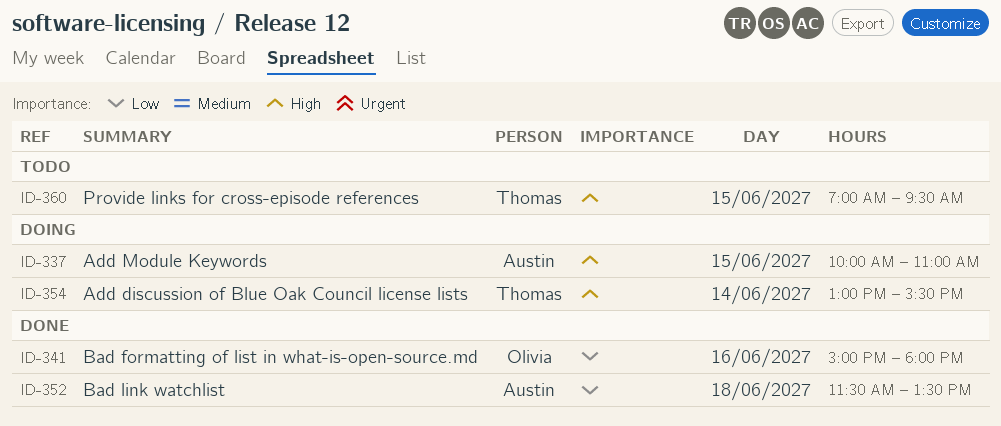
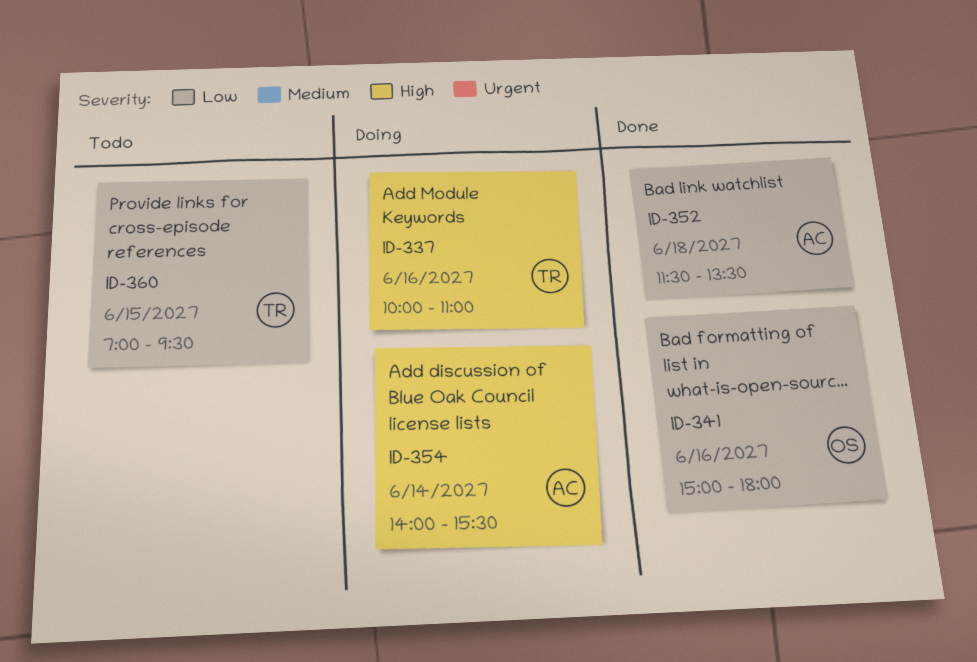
ID-337, owner: Austin -> Thomas
ID-337, day: Jun 15 -> Jun 16
ID-354, owner: Thomas -> Austin
ID-354, begins: 13:00 -> 14:00
ID-360, priority: High -> Low

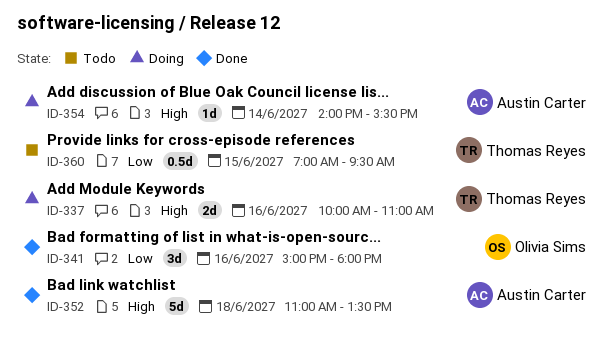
ID-352, priority: Low -> High
ID-352, begins: 11:30 -> 11:00

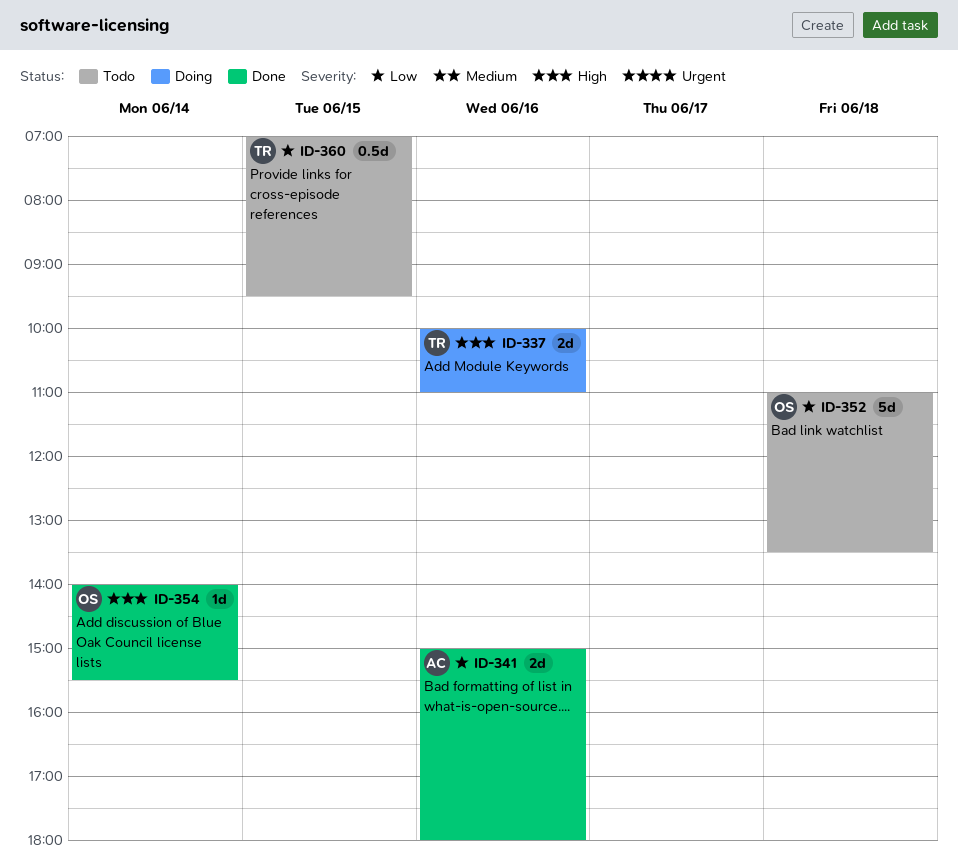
ID-341, owner: Olivia Sims -> Austin Carter
ID-341, estimate: 3d -> 2d
ID-352, status: Done -> Todo
ID-352, owner: Austin Carter -> Olivia Sims
ID-352, priority: High -> Low
ID-354, status: Doing -> Done
ID-354, owner: Austin Carter -> Olivia Sims

